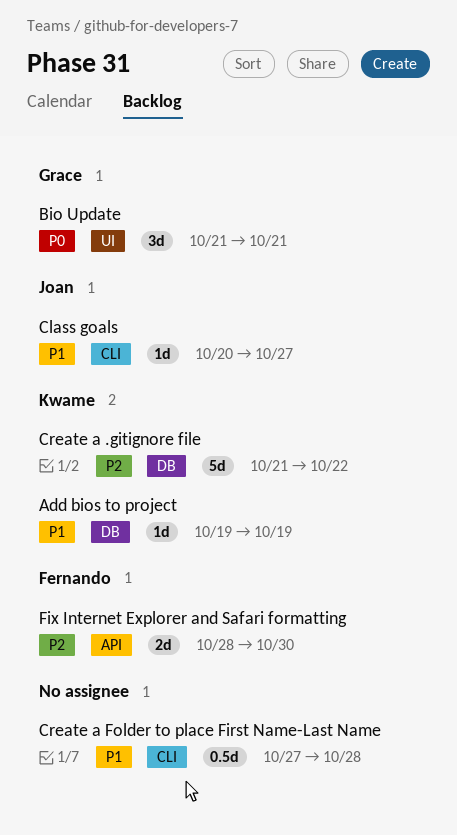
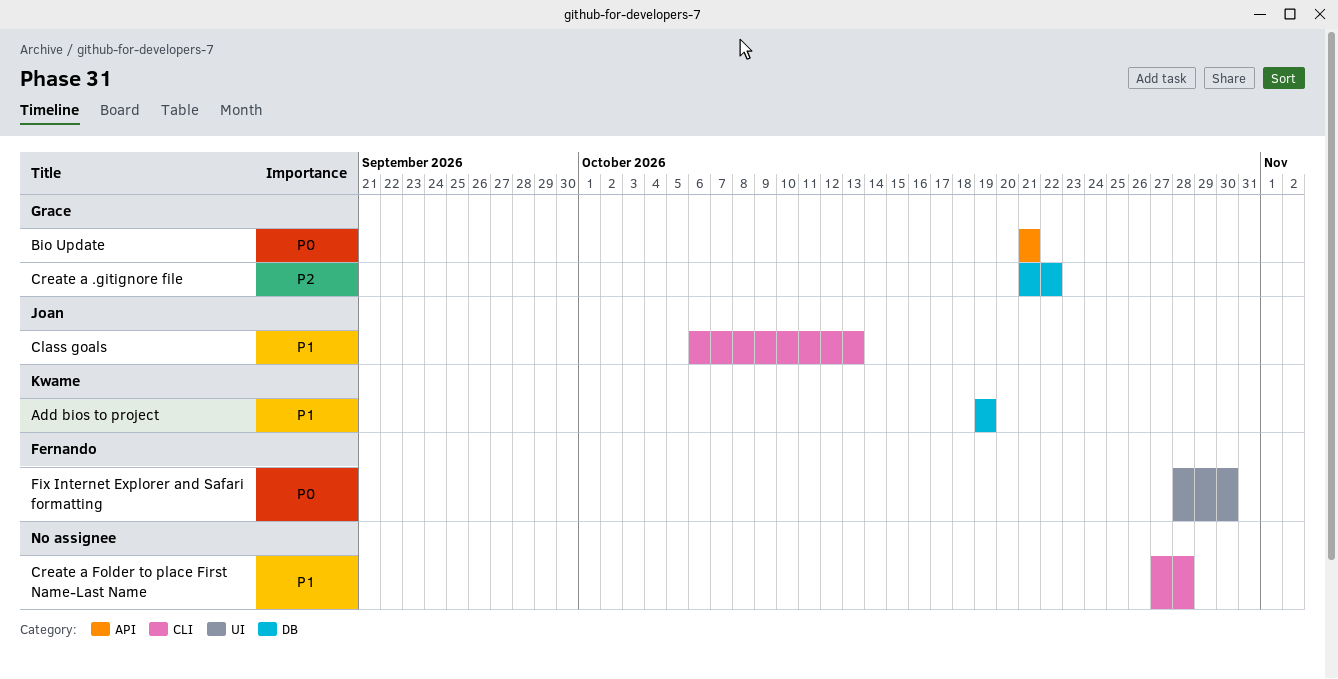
Bio Update, label: UI -> API
Class goals, start: Oct 20 -> Oct 6
Class goals, due: Oct 27 -> Oct 13
Create a .gitignore file, owner: Kwame -> Grace
Fix Internet Explorer and Safari formatting, priority: P2 -> P0
Fix Internet Explorer and Safari formatting, label: API -> UI

